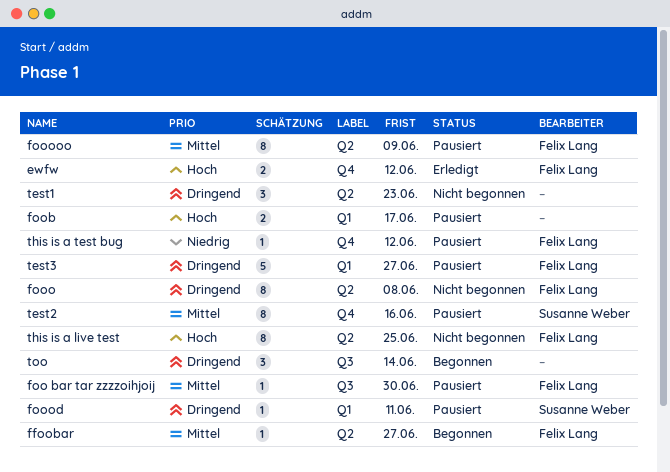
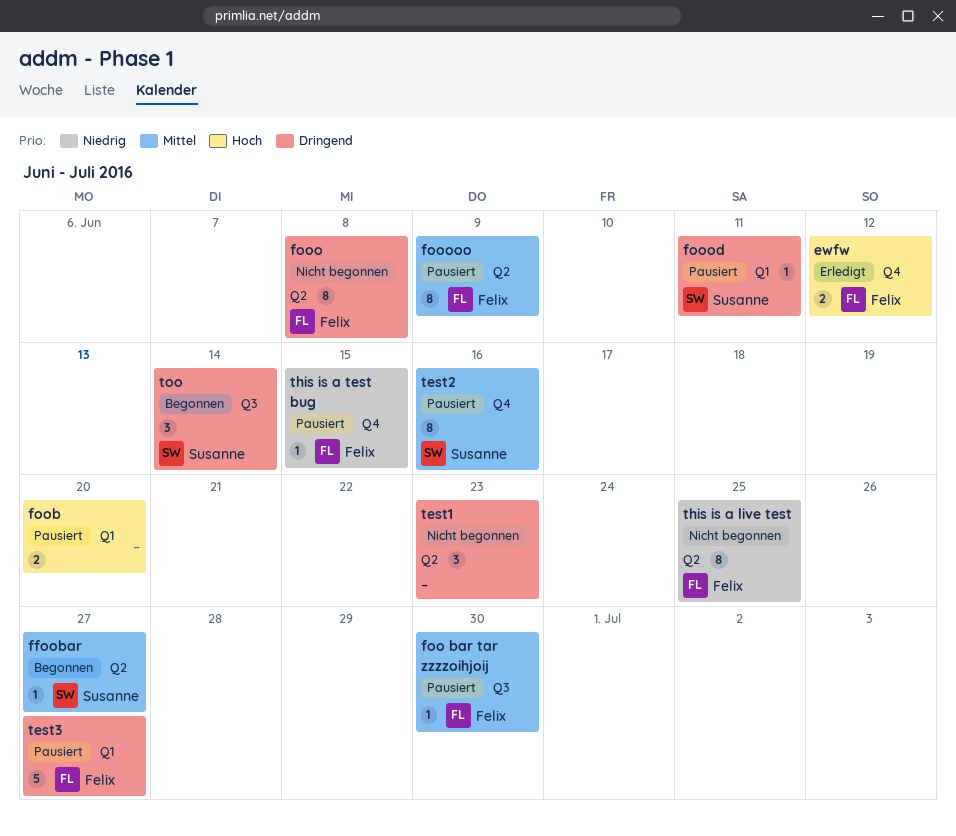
ffoobar, owner: Felix Lang -> Susanne Weber
foob, due: Jun 17 -> Jun 20
this is a live test, priority: Hoch -> Niedrig
this is a test bug, due: Jun 12 -> Jun 15
too, owner: none -> Susanne Weber

